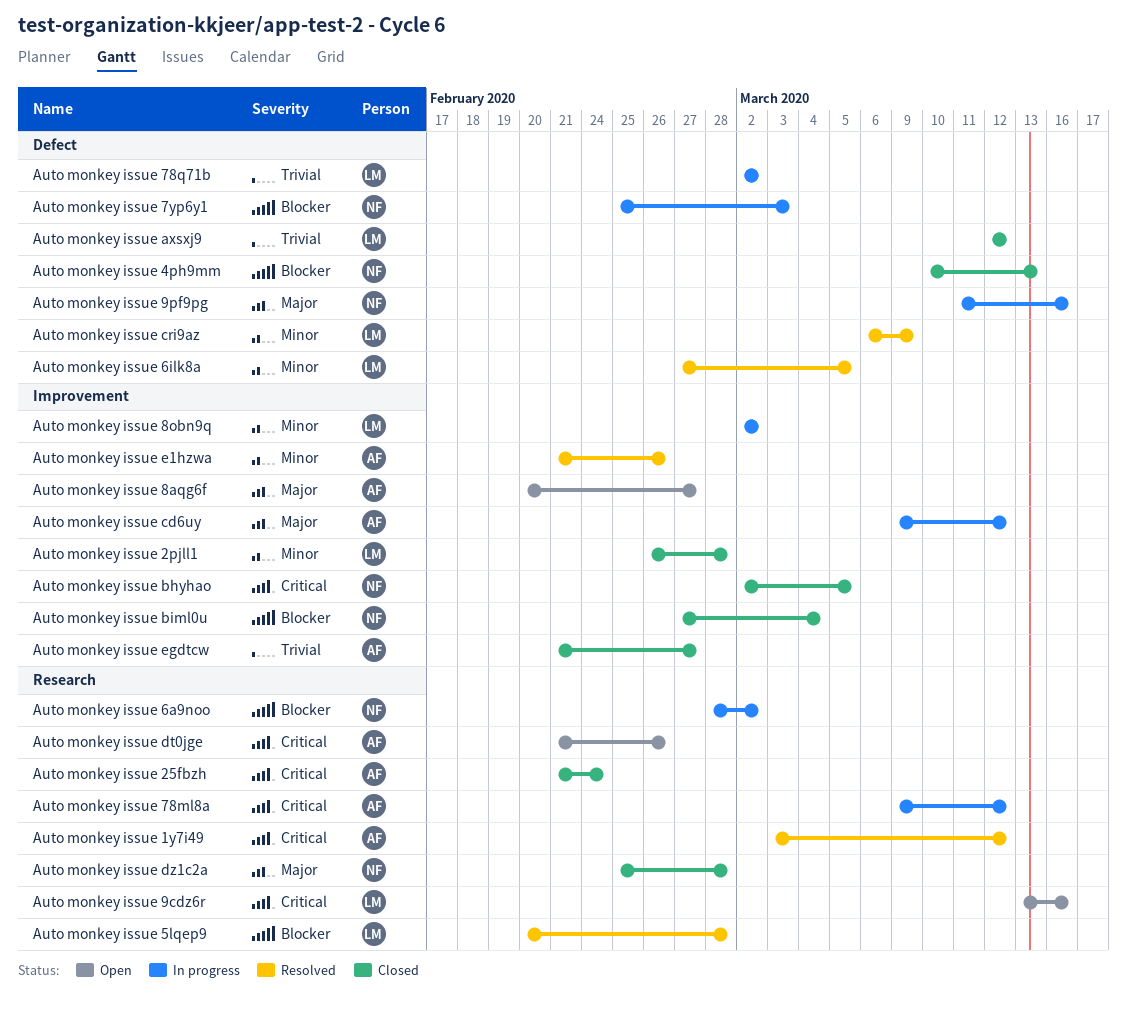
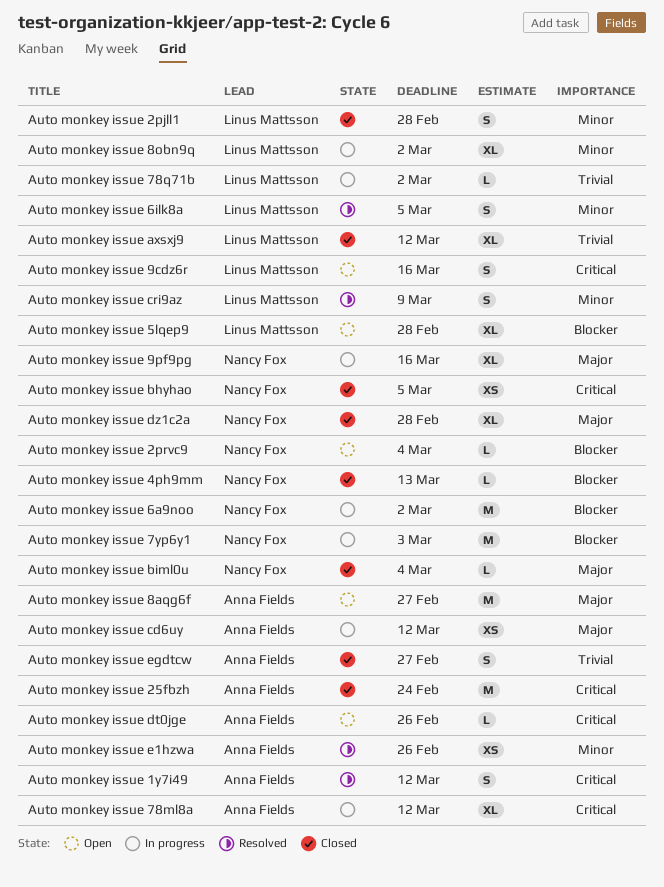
Auto monkey issue 2prvc9: none -> present
Auto monkey issue 5lqep9, status: Resolved -> Open
Auto monkey issue biml0u, priority: Blocker -> Major

